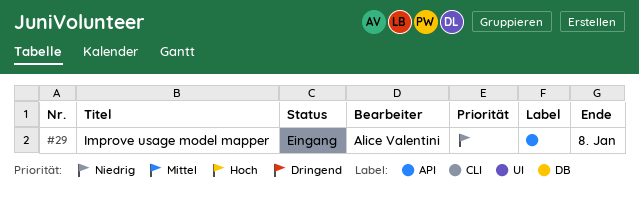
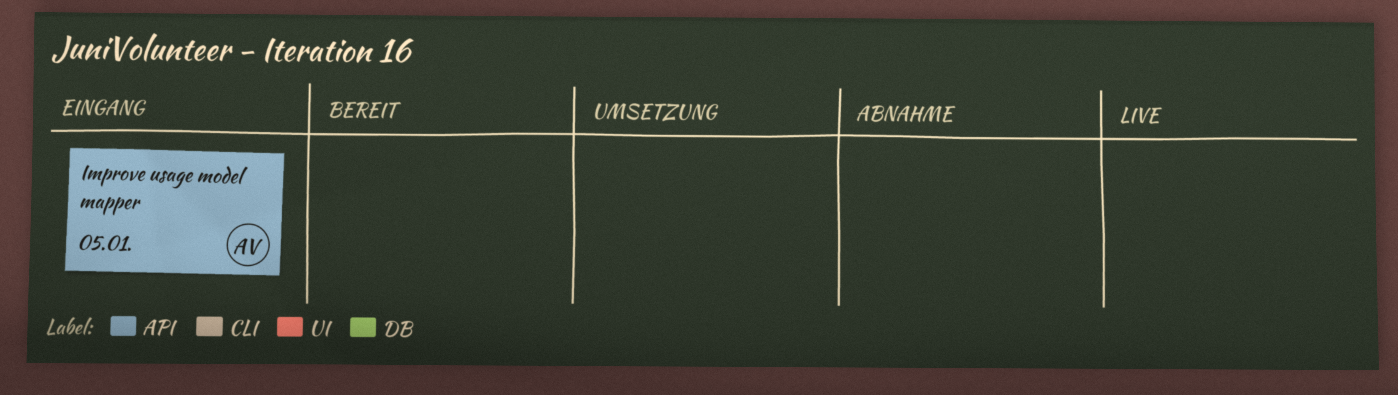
Improve usage model mapper, due: Jan 8 -> Jan 5

